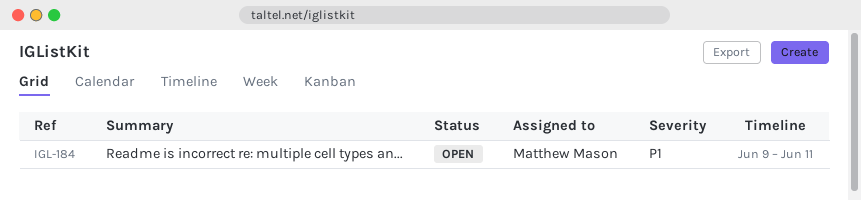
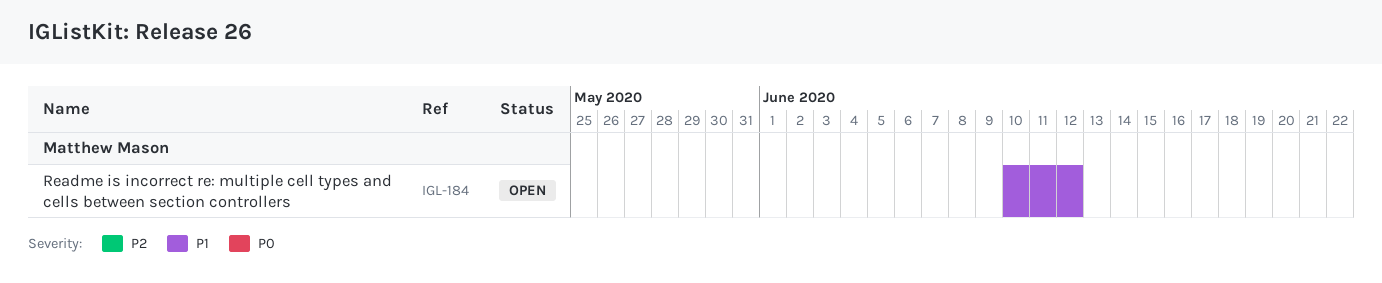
IGL-184, start: Jun 9 -> Jun 10
IGL-184, due: Jun 11 -> Jun 12

